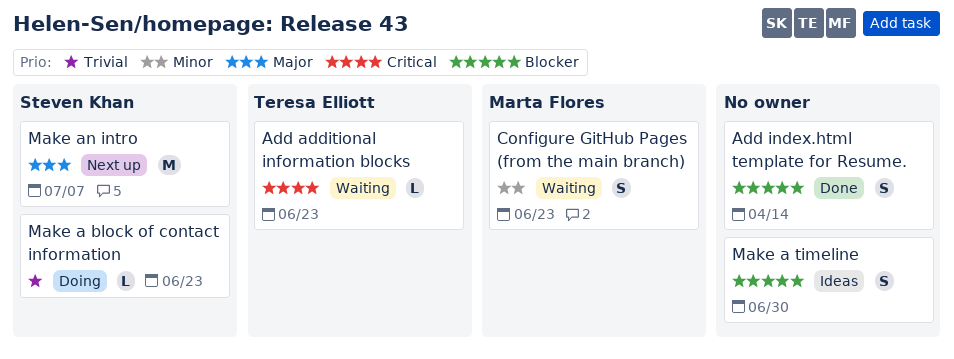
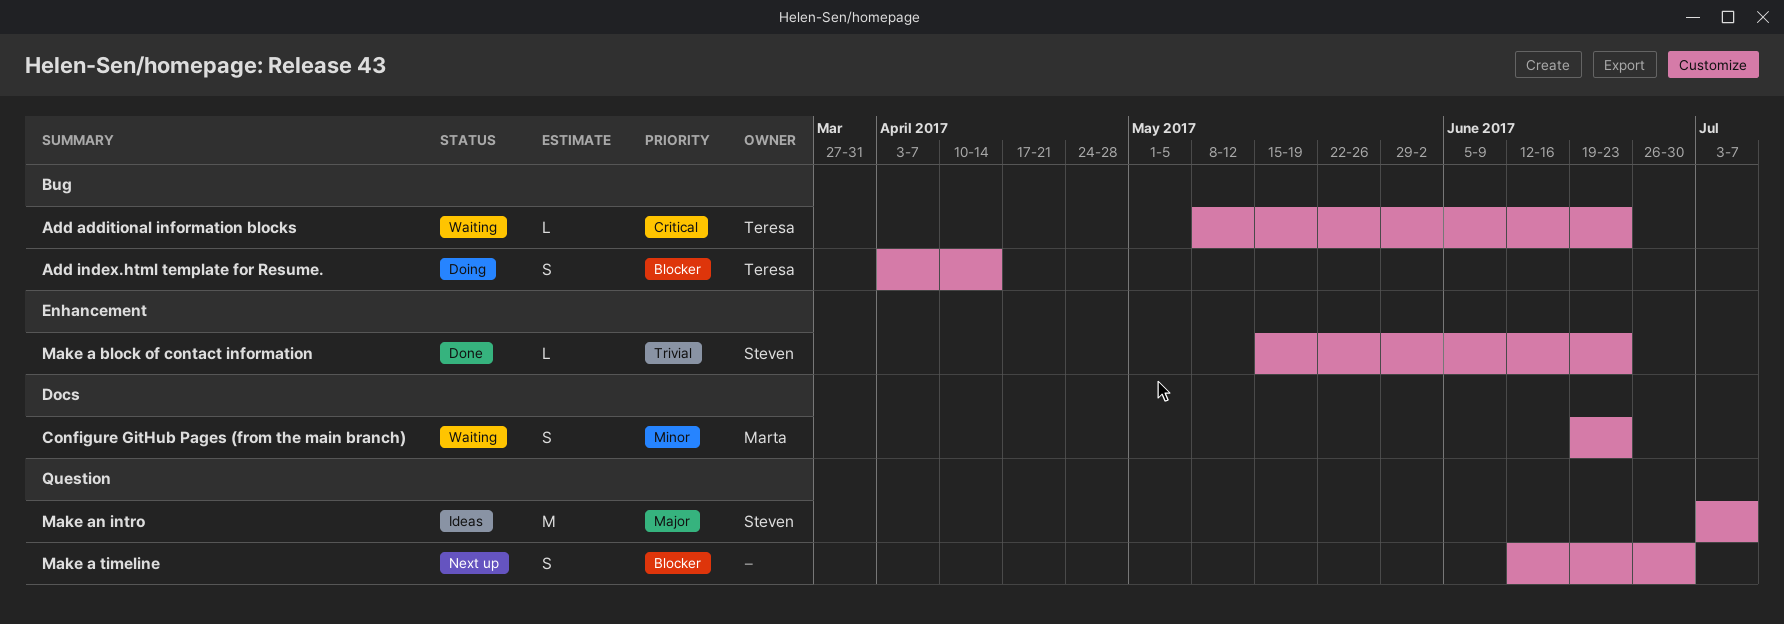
Add index.html template for Resume., status: Done -> Doing
Add index.html template for Resume., owner: none -> Teresa Elliott
Make a block of contact information, status: Doing -> Done
Make a timeline, status: Ideas -> Next up
Make an intro, status: Next up -> Ideas

